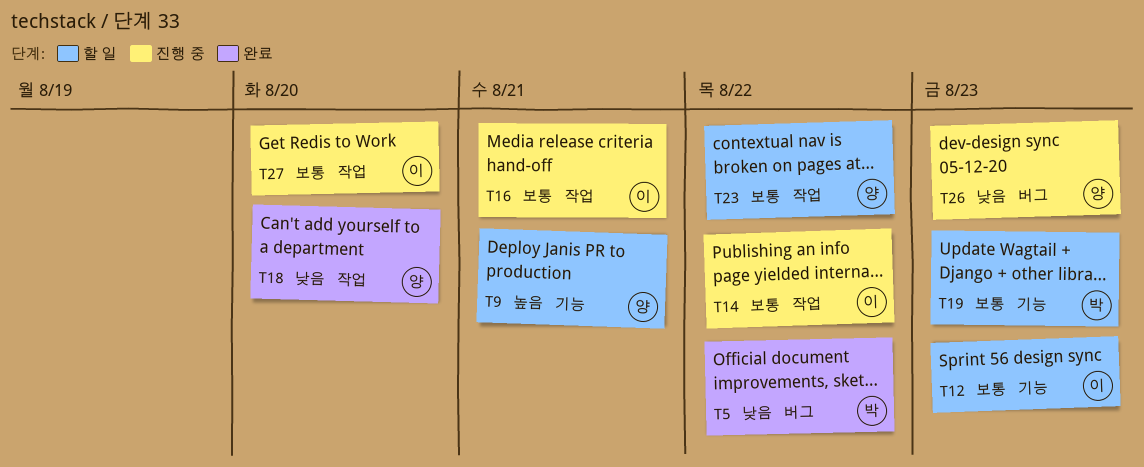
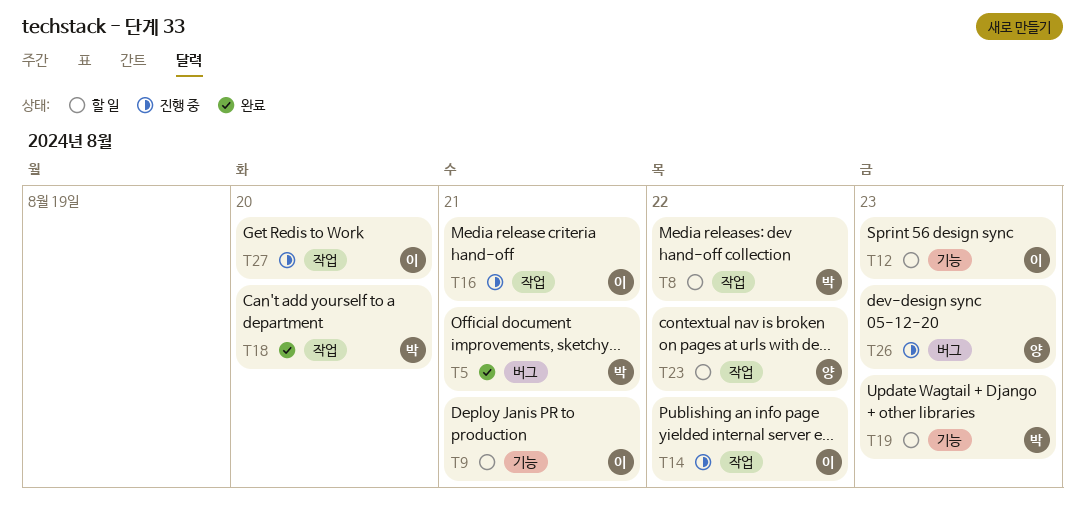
T5, due: Aug 22 -> Aug 21
T8: none -> present
T9, owner: 양 -> 이
T18, owner: 양 -> 박

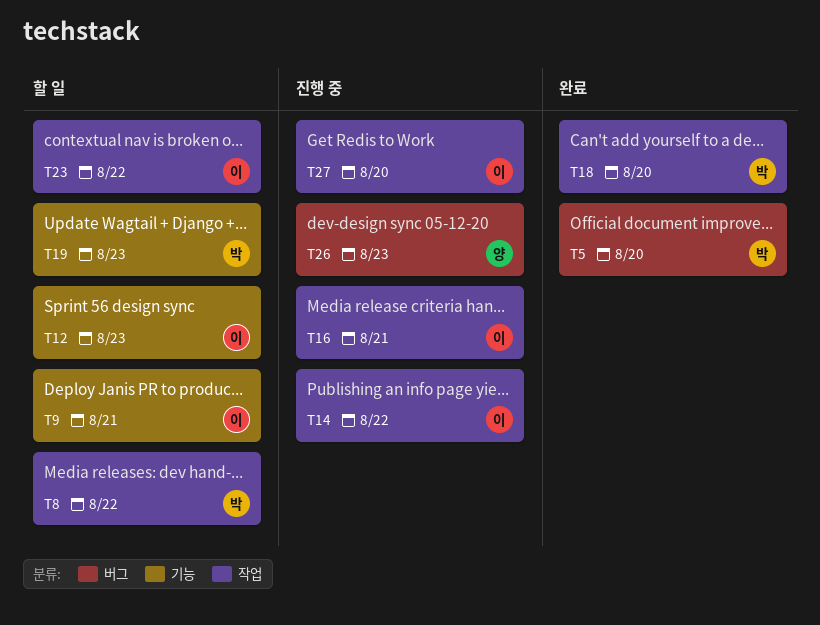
T5, due: Aug 21 -> Aug 20
T23, owner: 양 -> 이

